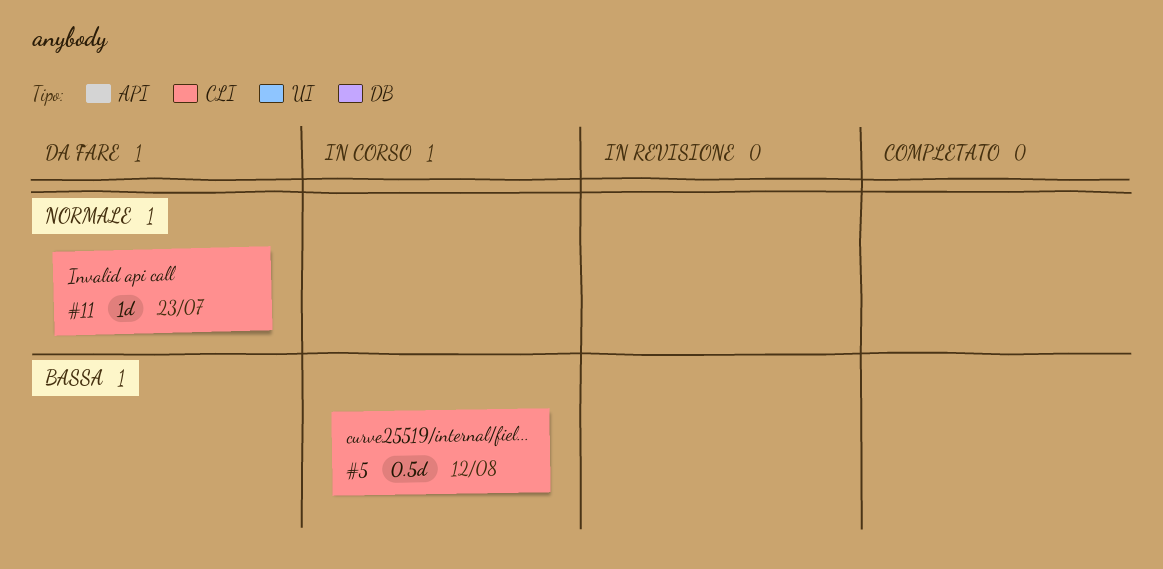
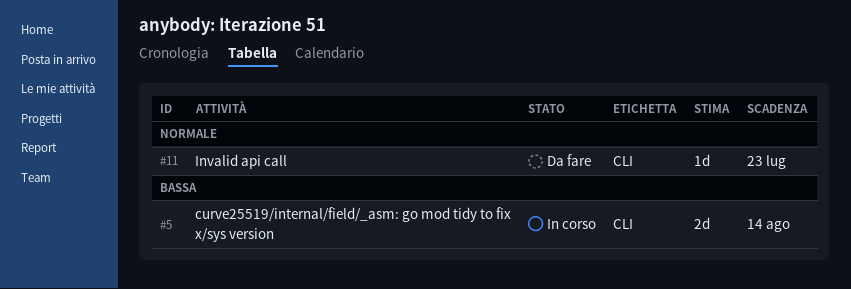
#5, estimate: 0.5d -> 2d
#5, due: Aug 12 -> Aug 14

